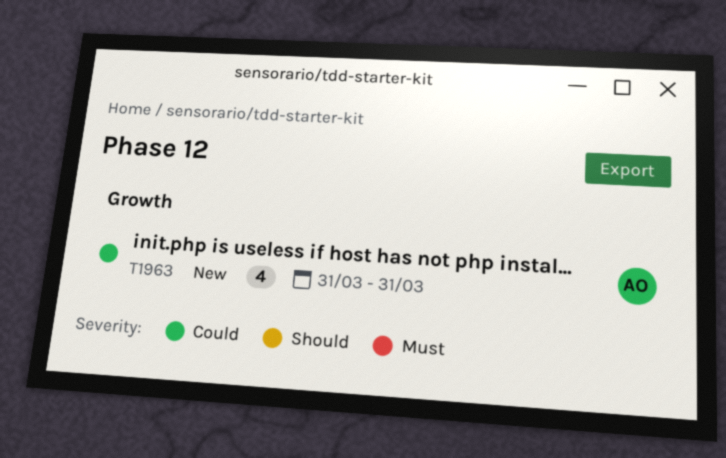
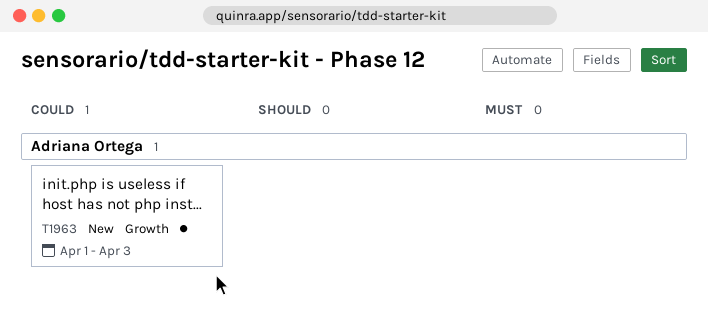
T1963, estimate: 4 -> 1
T1963, start: Mar 31 -> Apr 1
T1963, due: Mar 31 -> Apr 3

